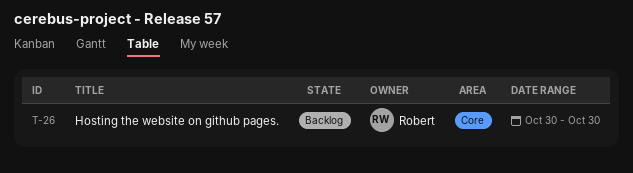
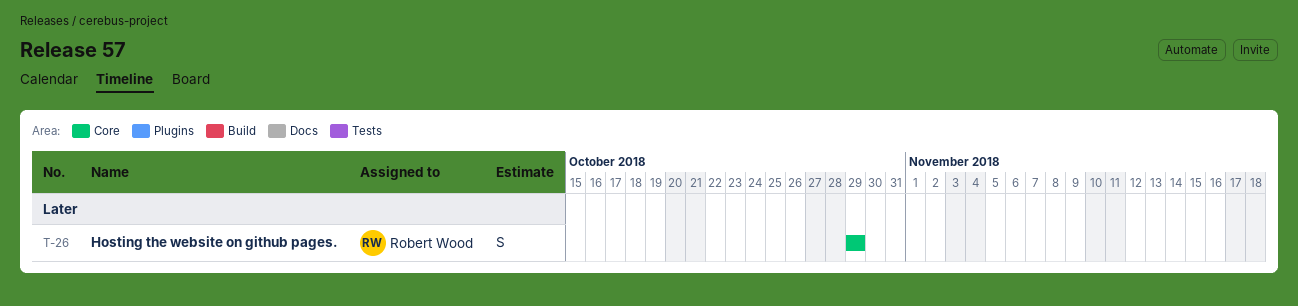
T-26, start: Oct 30 -> Oct 29
T-26, due: Oct 30 -> Oct 29

